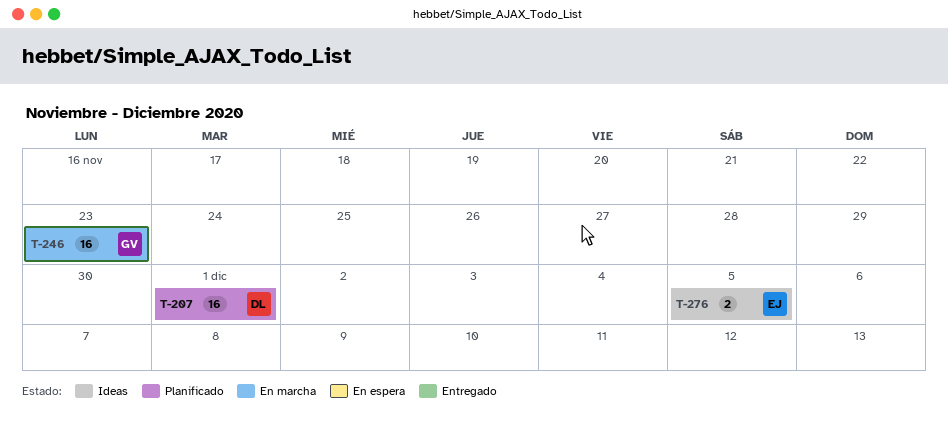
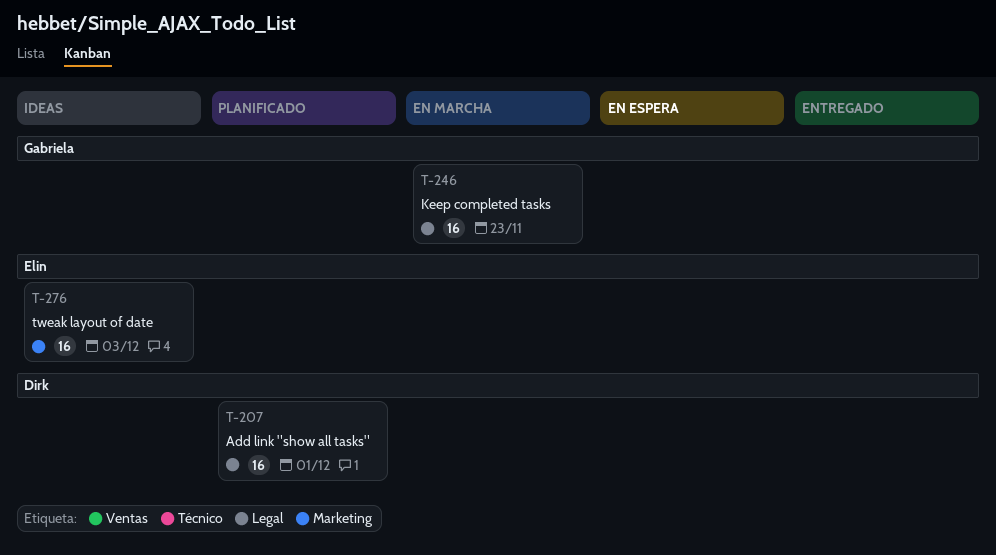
T-276, estimate: 2 -> 16
T-276, due: Dec 5 -> Dec 3

